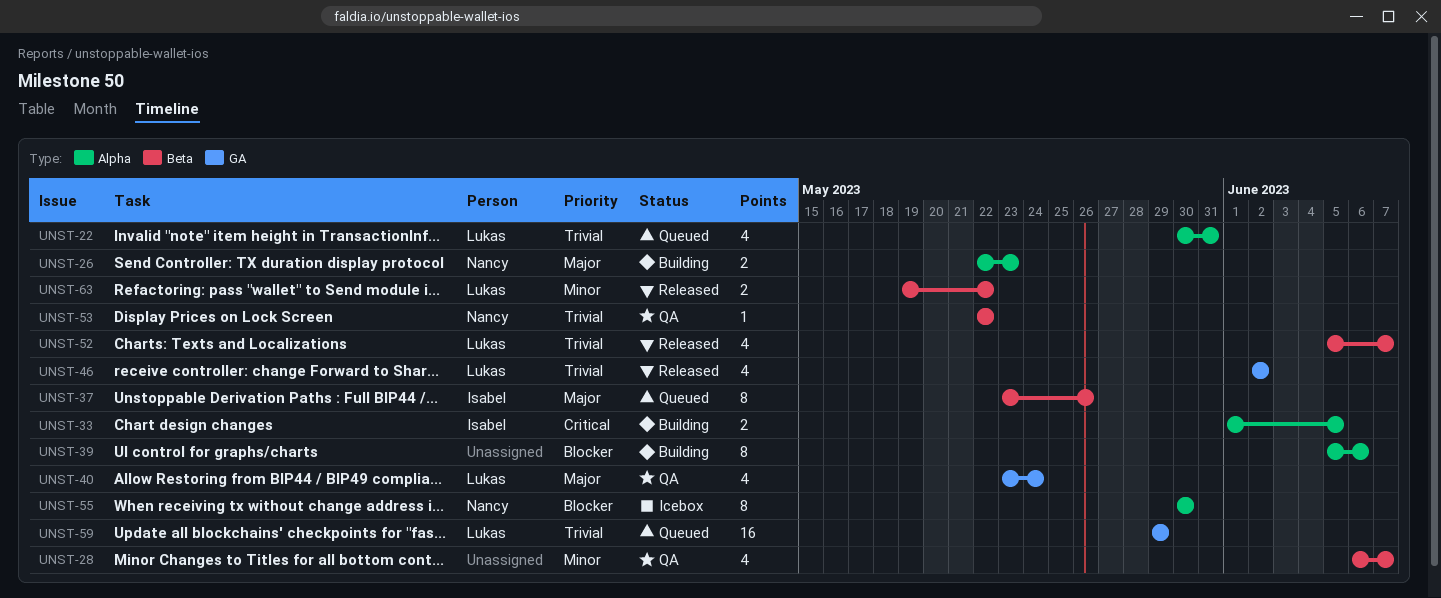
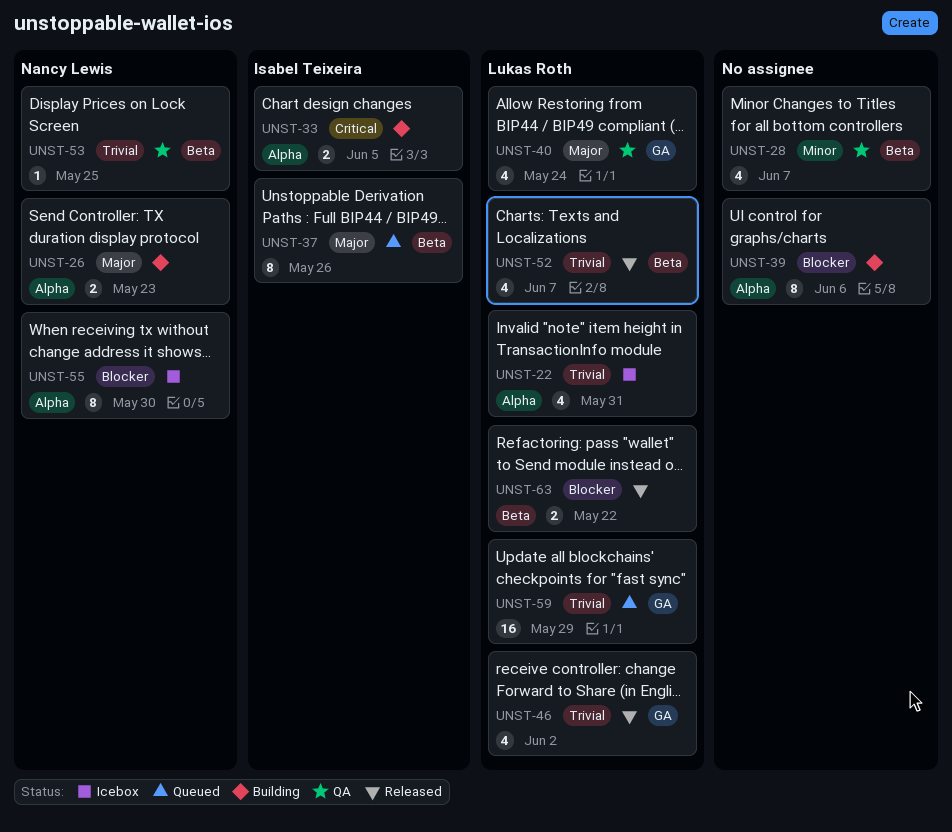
UNST-22, status: Queued -> Icebox
UNST-53, due: May 22 -> May 25
UNST-63, priority: Minor -> Blocker

